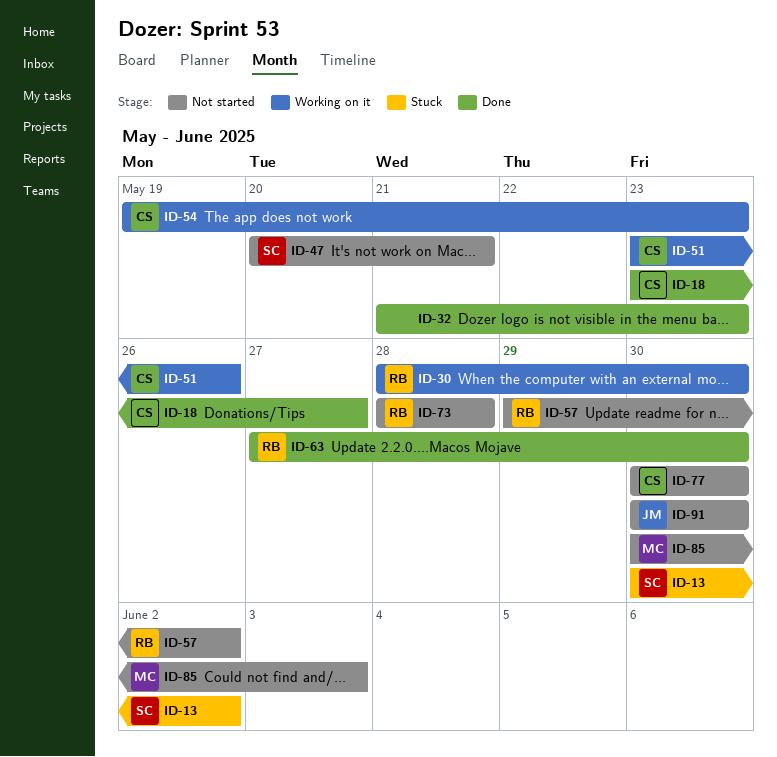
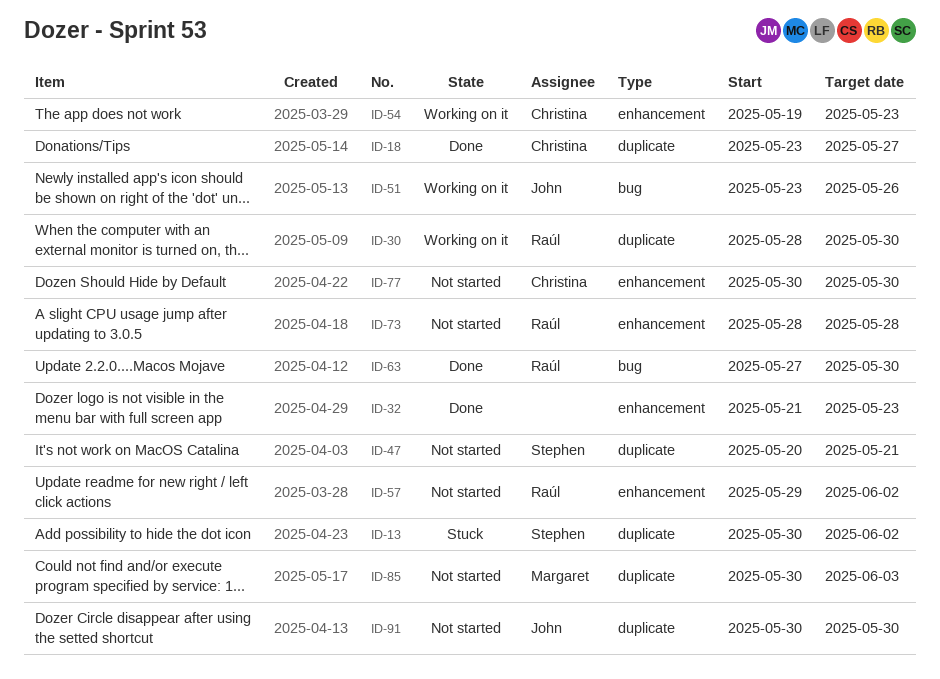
ID-51, owner: Christina -> John

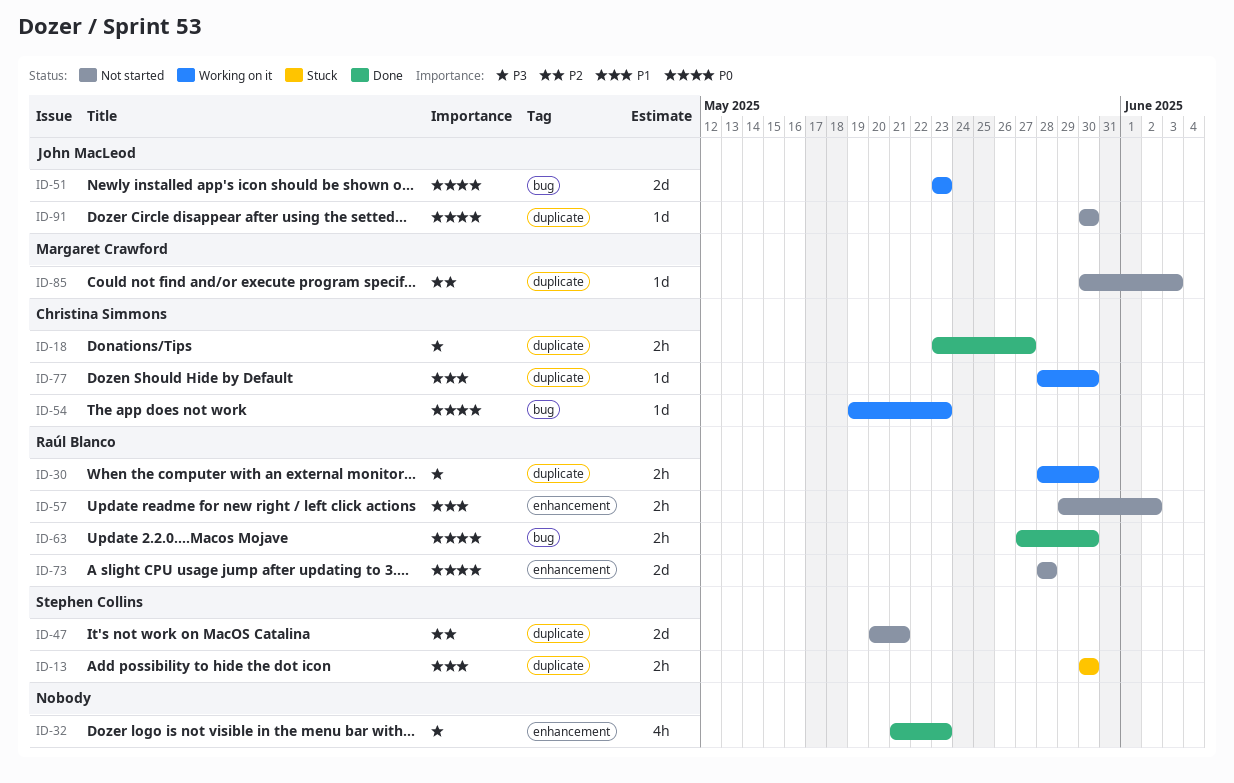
ID-13, due: Jun 2 -> May 30
ID-51, due: May 26 -> May 23
ID-54, label: enhancement -> bug
ID-77, status: Not started -> Working on it
ID-77, label: enhancement -> duplicate
ID-77, start: May 30 -> May 28

